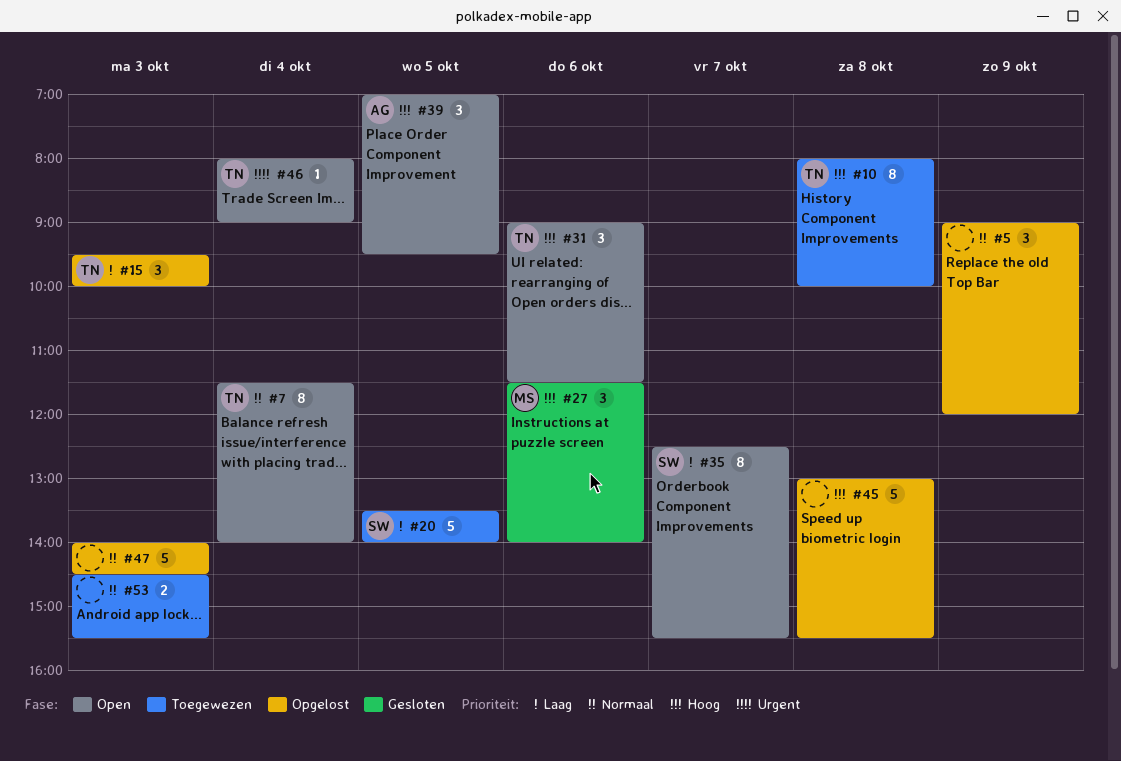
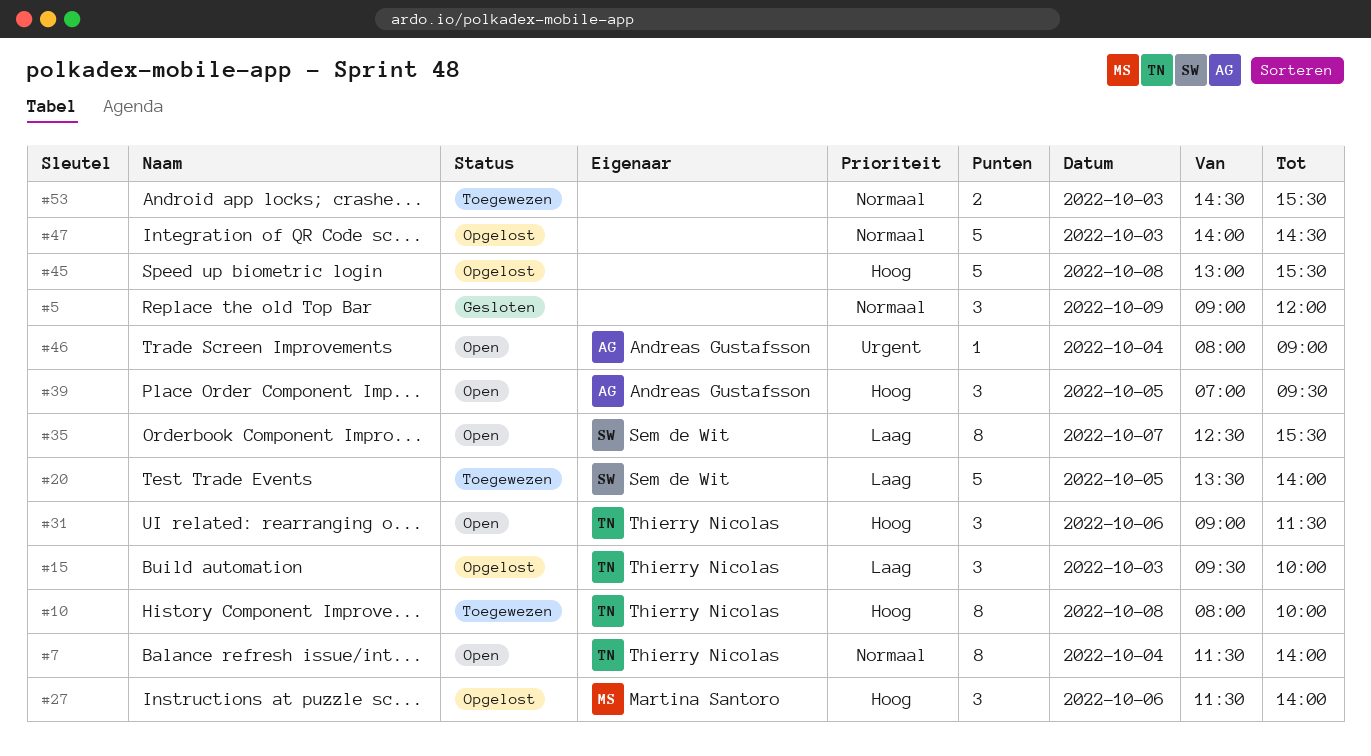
#5, status: Opgelost -> Gesloten
#27, status: Gesloten -> Opgelost
#46, owner: Thierry Nicolas -> Andreas Gustafsson

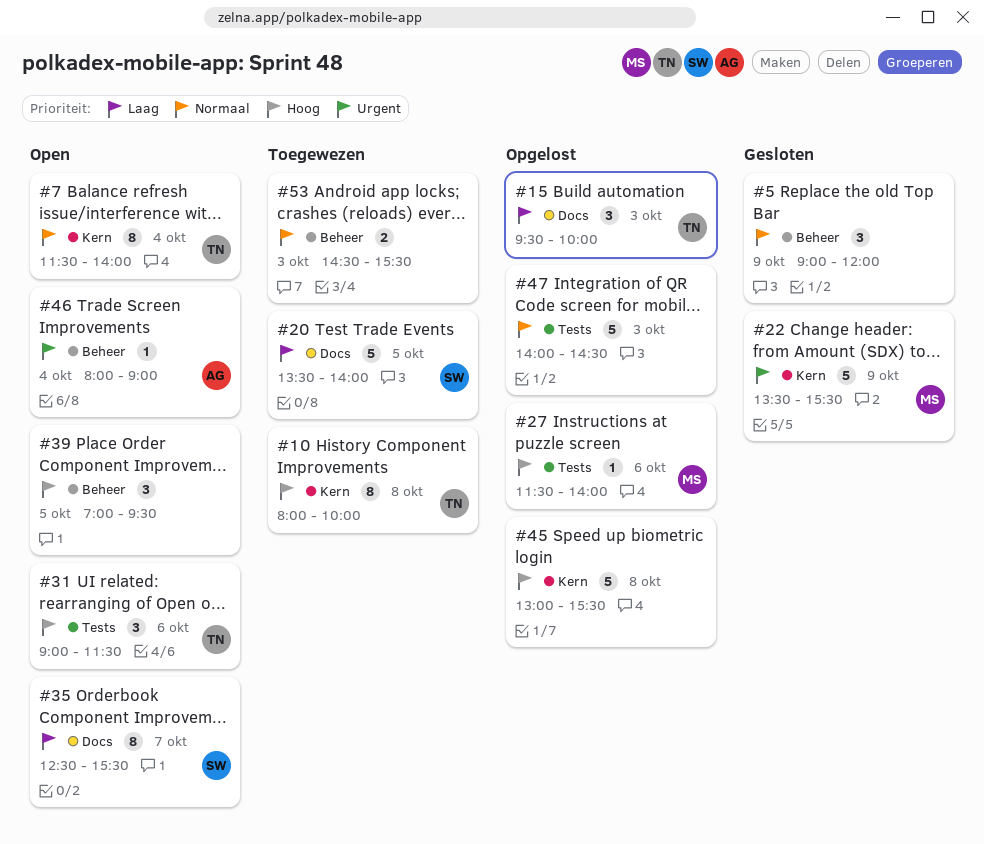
#22: none -> present
#27, estimate: 3 -> 1
#39, owner: Andreas Gustafsson -> none

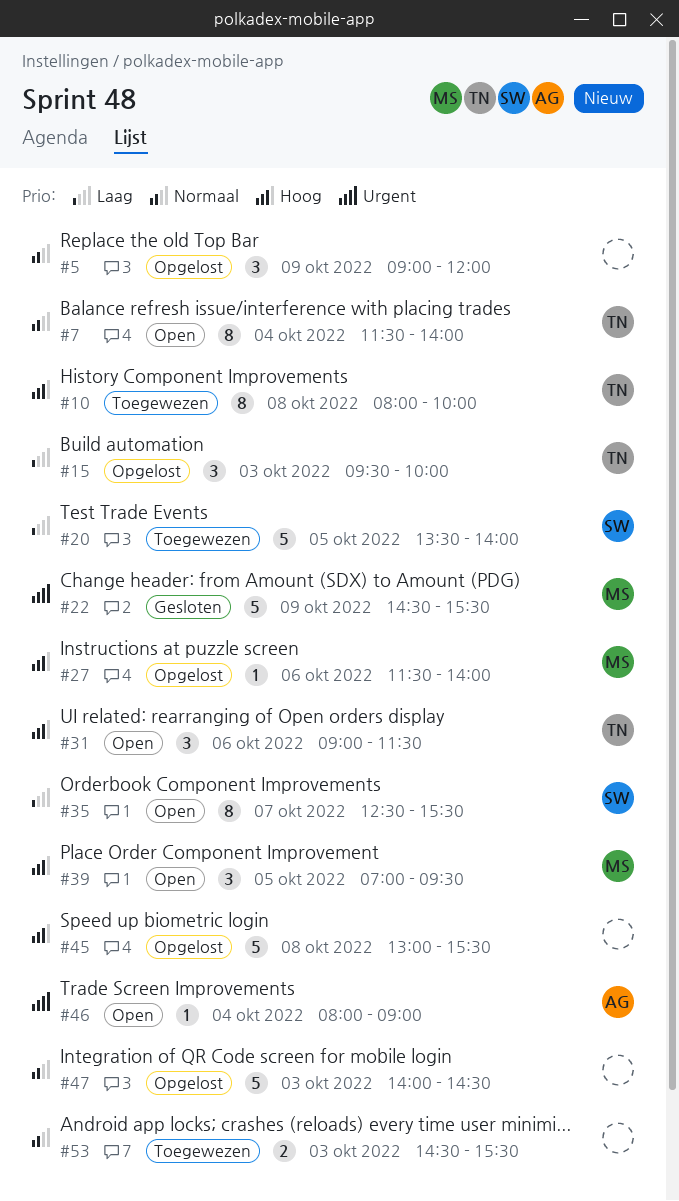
#5, status: Gesloten -> Opgelost
#22, begins: 13:30 -> 14:30
#39, owner: none -> MS

